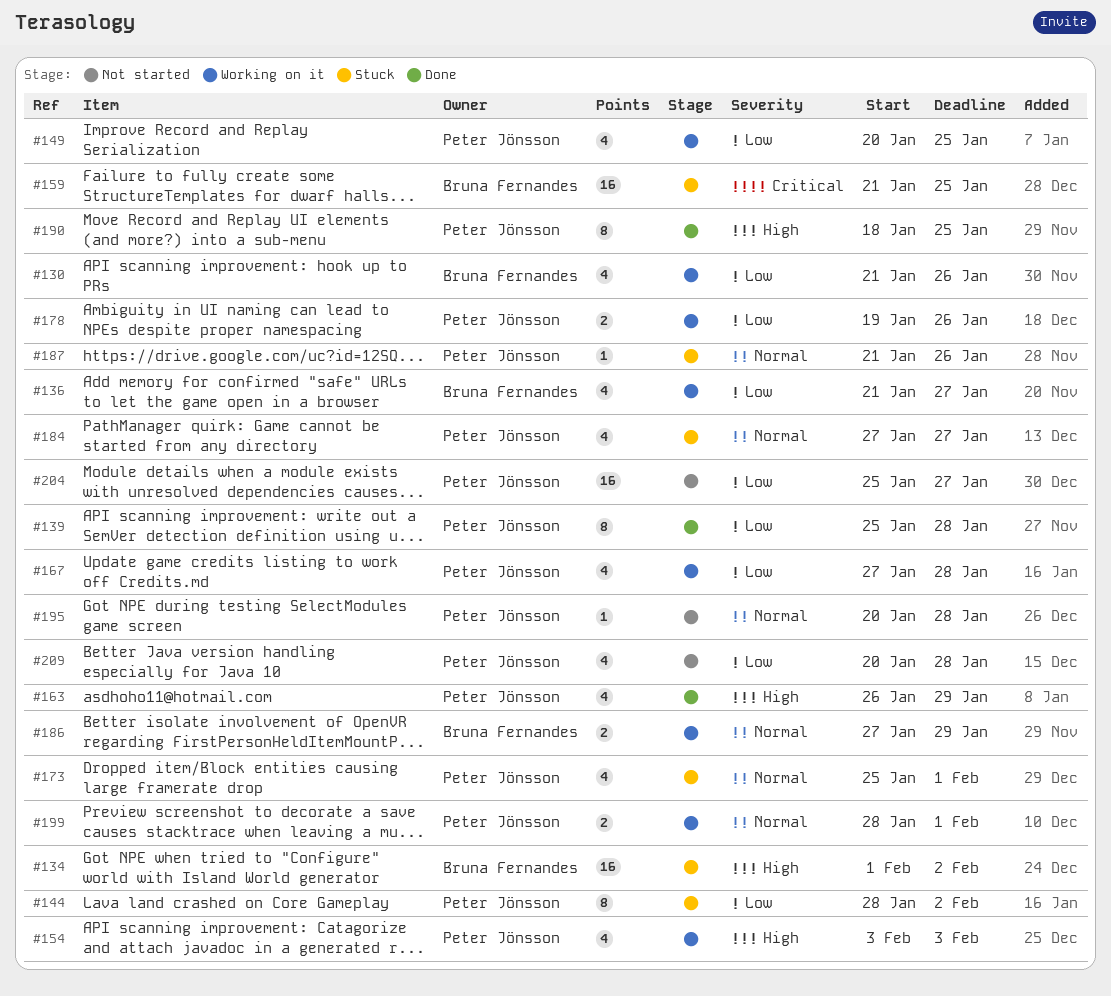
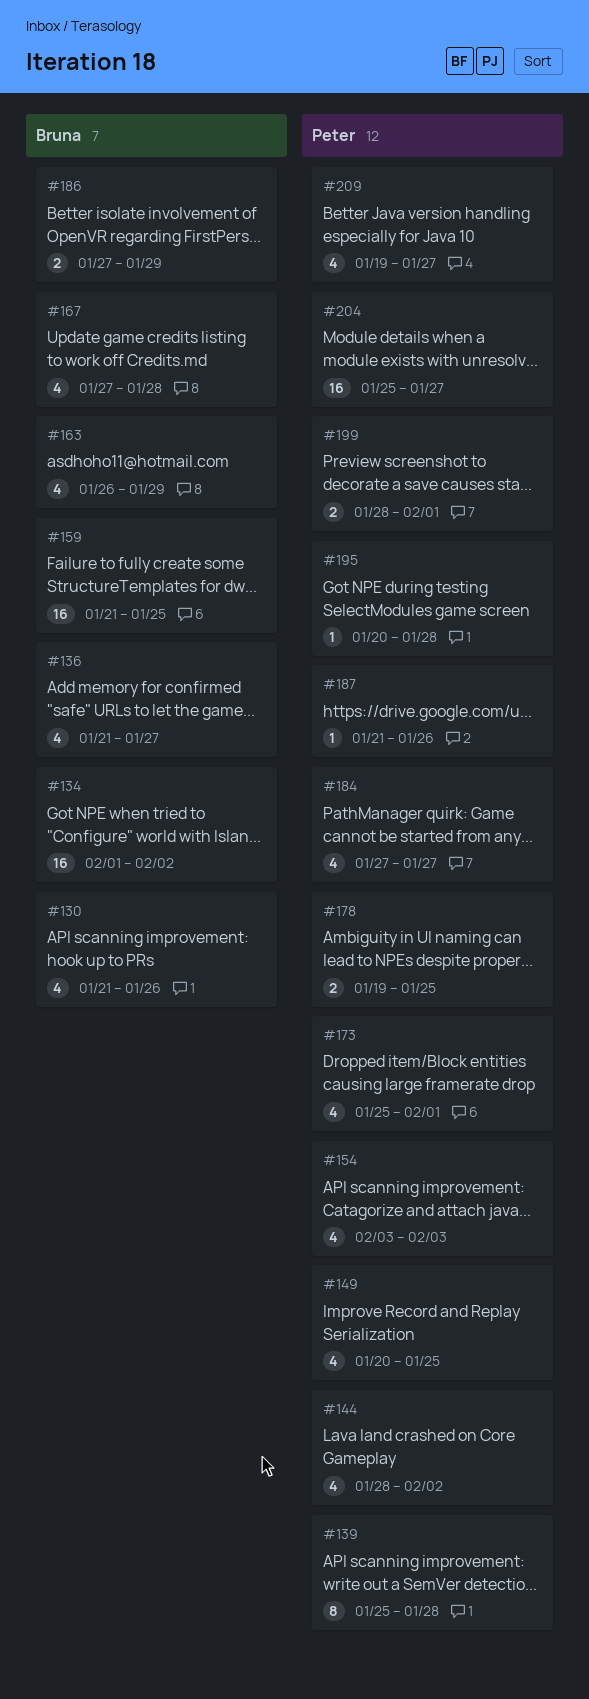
#144, estimate: 8 -> 4
#163, owner: Peter Jönsson -> Bruna Fernandes
#167, owner: Peter Jönsson -> Bruna Fernandes
#178, due: Jan 26 -> Jan 25
#190: present -> none
#209, start: Jan 20 -> Jan 19
#209, due: Jan 28 -> Jan 27

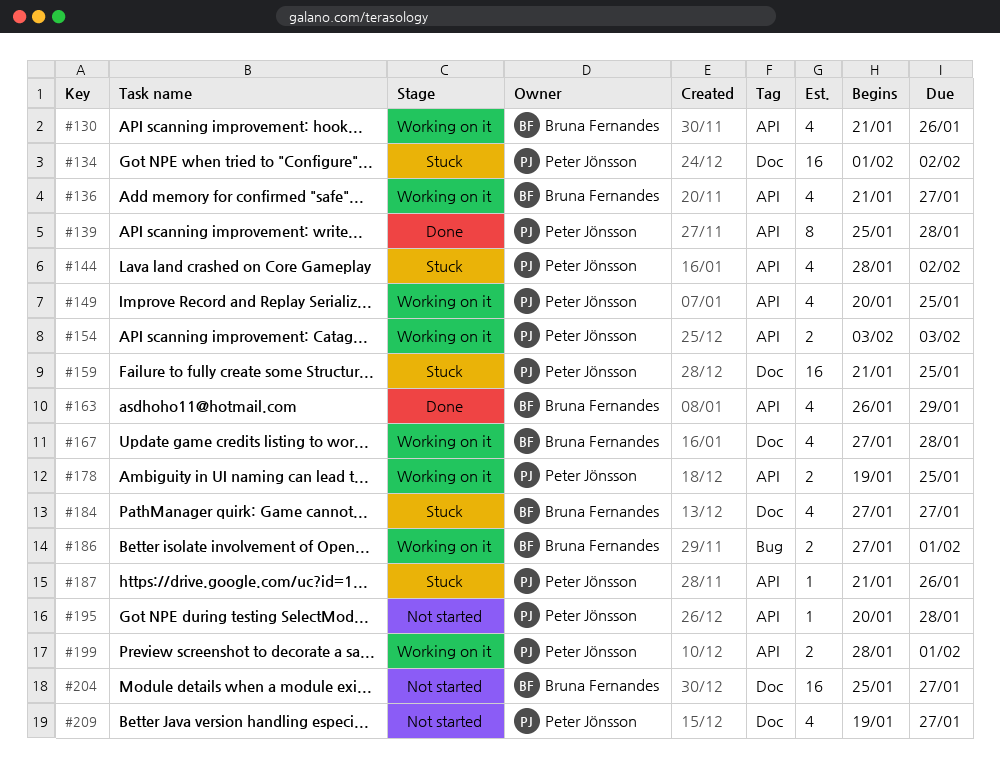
#134, owner: Bruna Fernandes -> Peter Jönsson
#154, estimate: 4 -> 2
#159, owner: Bruna Fernandes -> Peter Jönsson
#173: present -> none
#184, owner: Peter Jönsson -> Bruna Fernandes
#186, due: Jan 29 -> Feb 1
#204, owner: Peter Jönsson -> Bruna Fernandes

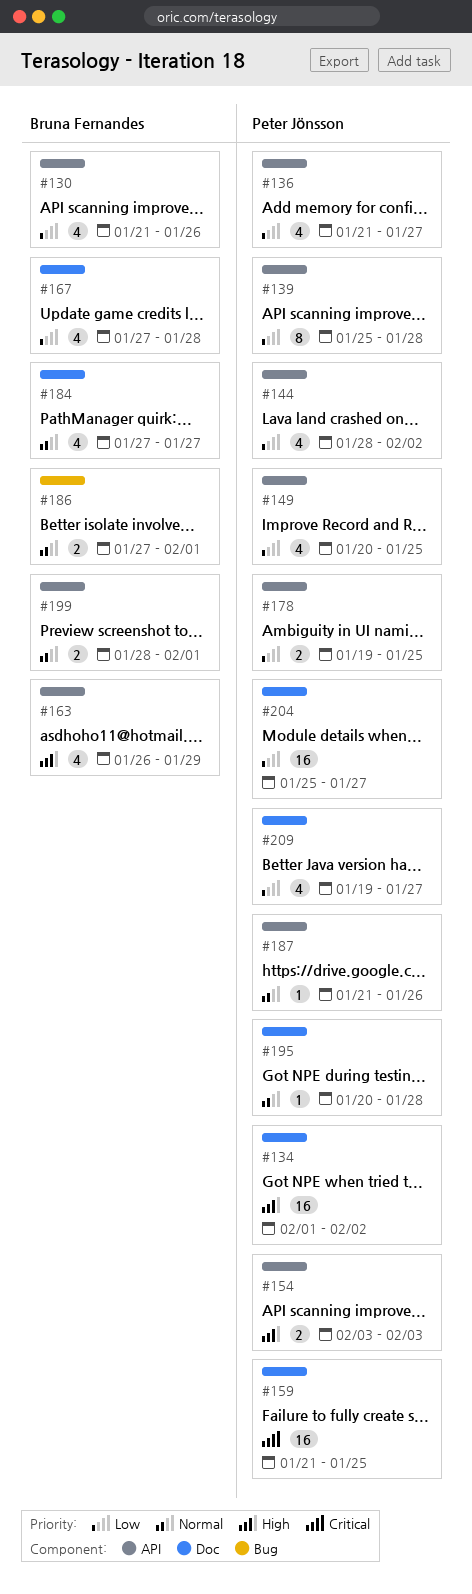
#136, owner: Bruna Fernandes -> Peter Jönsson
#195, label: API -> Doc
#199, owner: Peter Jönsson -> Bruna Fernandes
#204, owner: Bruna Fernandes -> Peter Jönsson

